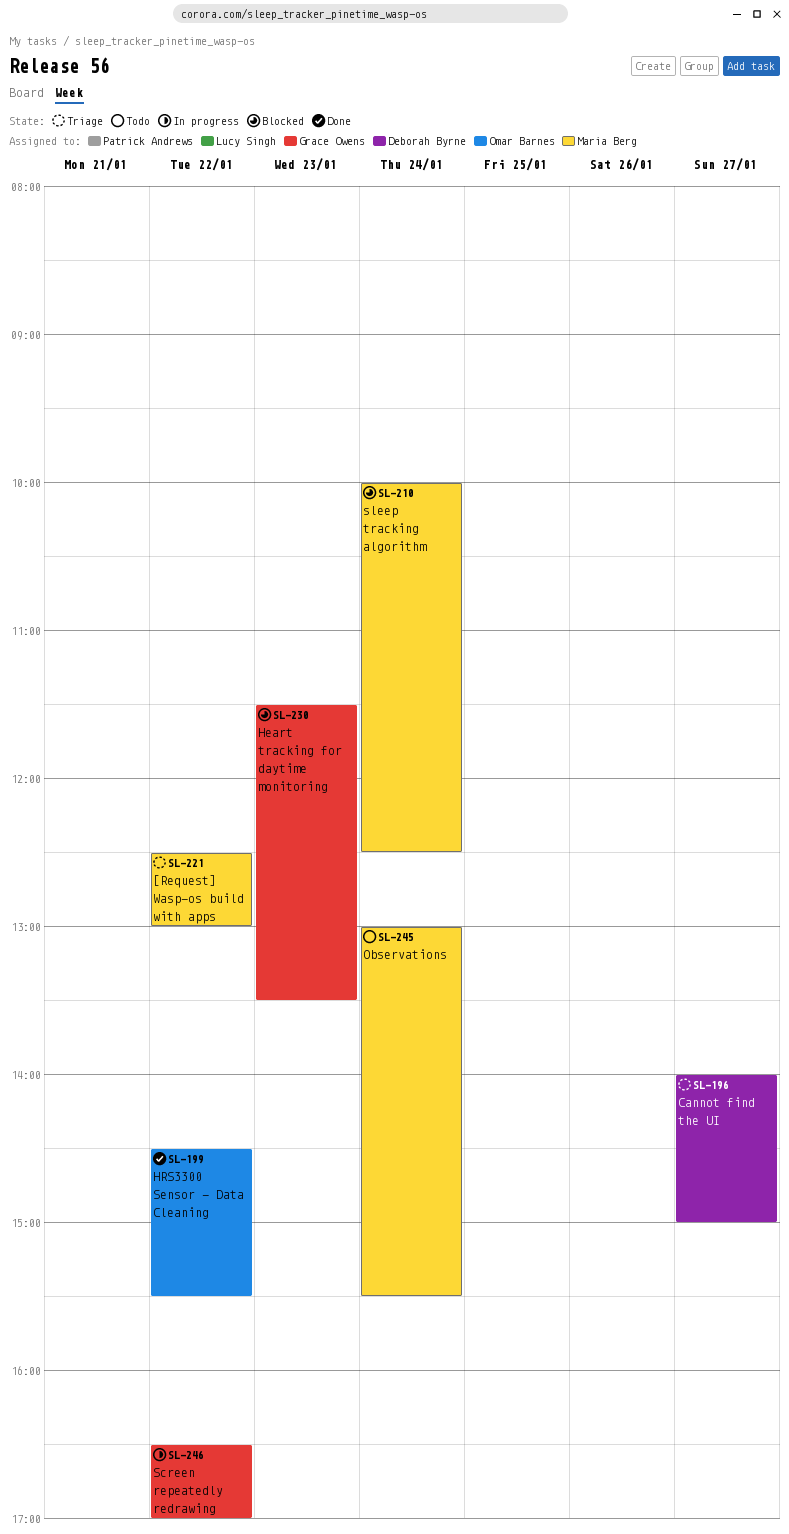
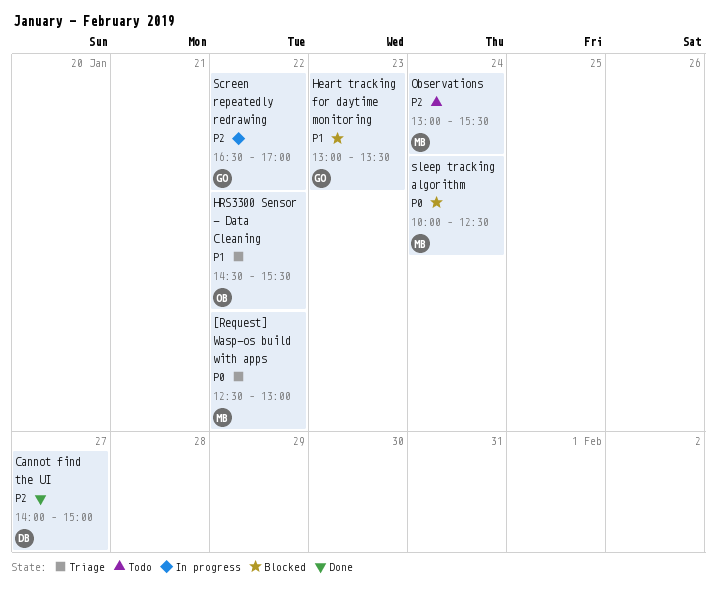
Cannot find the UI, status: Triage -> Done
Heart tracking for daytime monitoring, begins: 11:30 -> 13:00
HRS3300 Sensor - Data Cleaning, status: Done -> Triage

